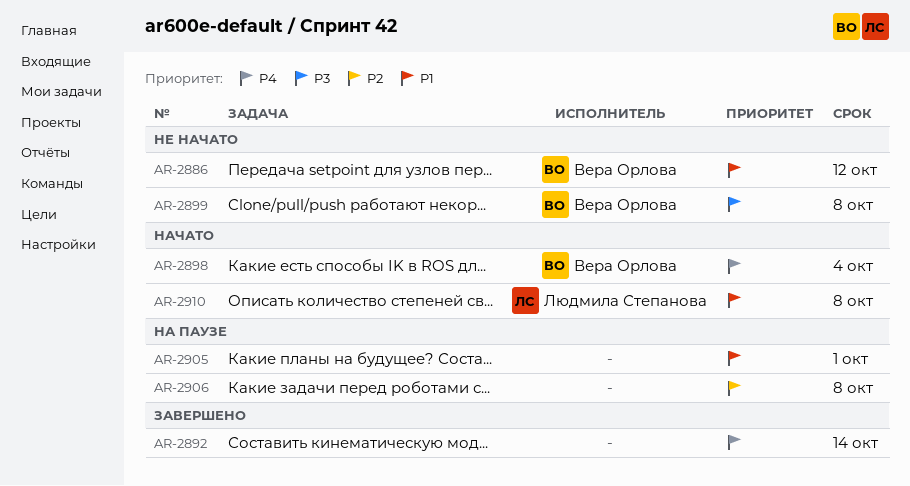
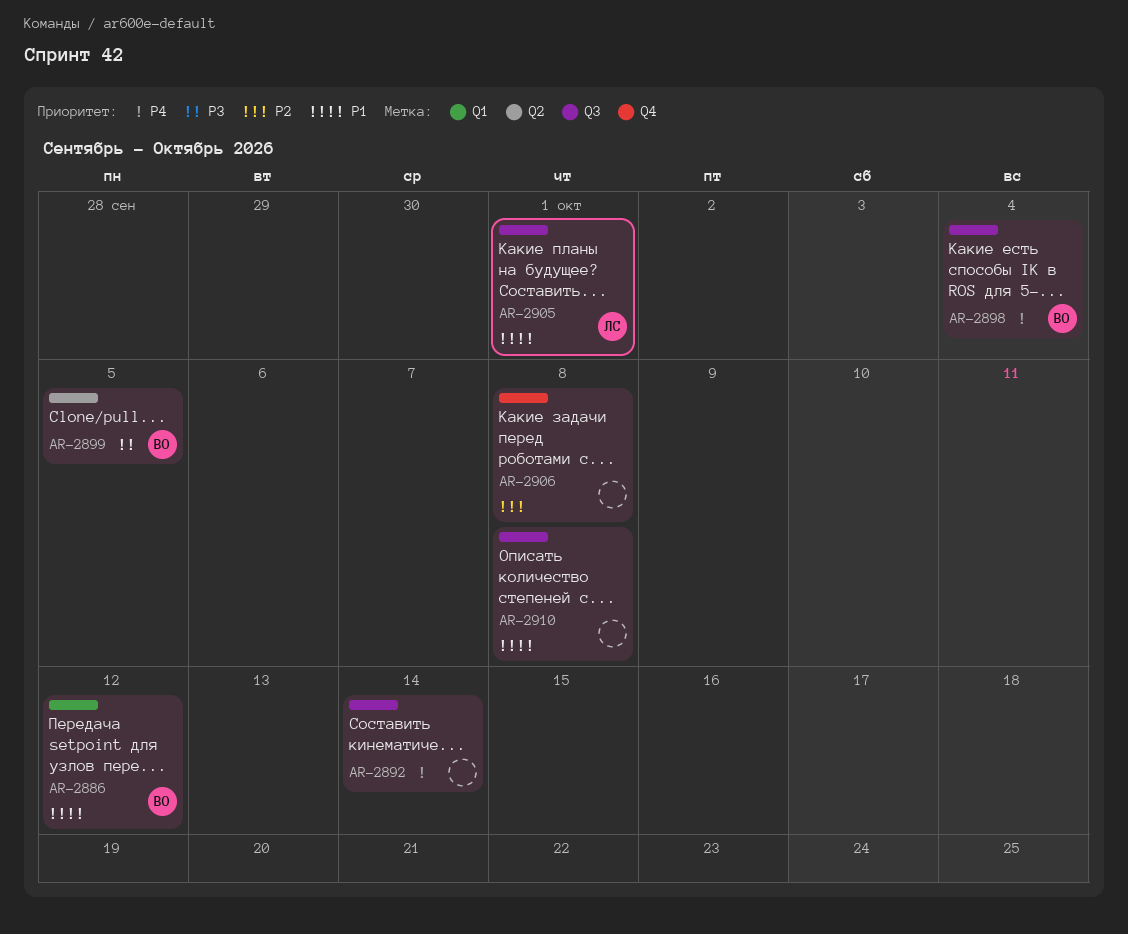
AR-2899, due: Oct 8 -> Oct 5
AR-2905, owner: none -> Людмила Степанова
AR-2910, owner: Людмила Степанова -> none

